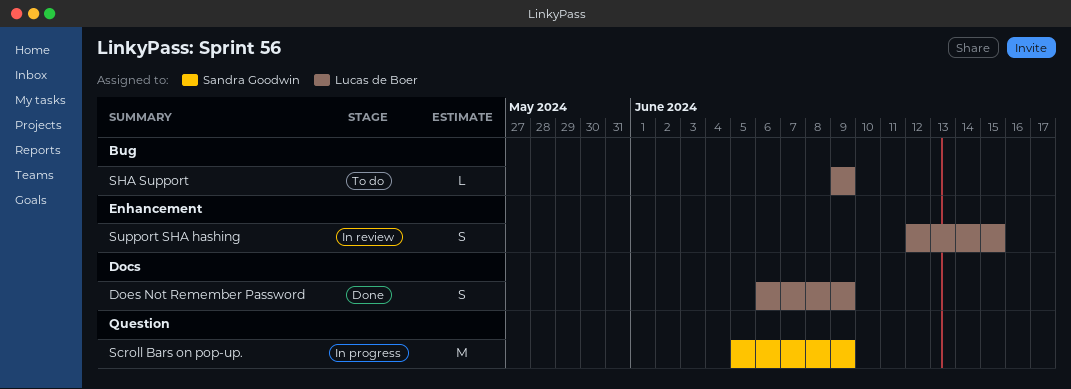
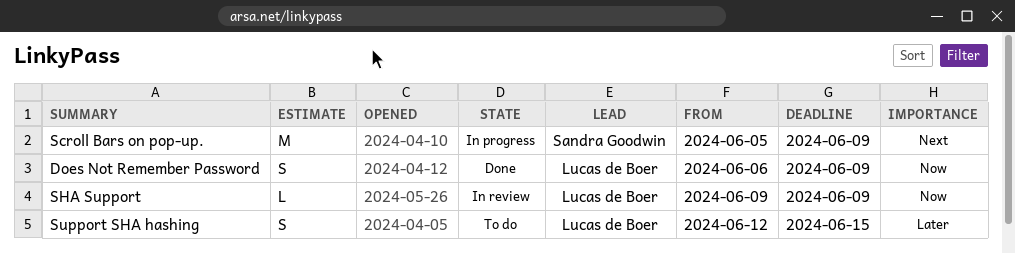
SHA Support, status: To do -> In review
Support SHA hashing, status: In review -> To do

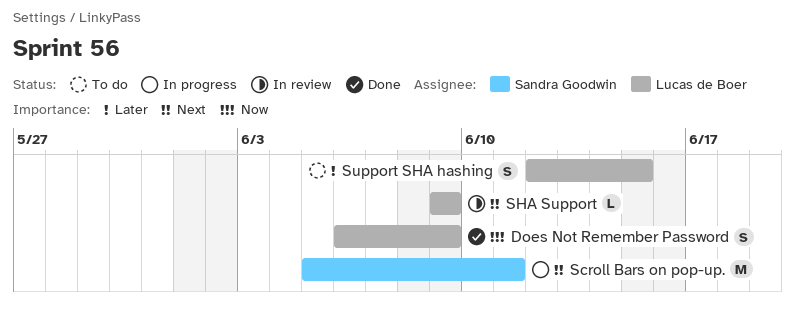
Scroll Bars on pop-up., due: Jun 9 -> Jun 11
SHA Support, priority: Now -> Next

